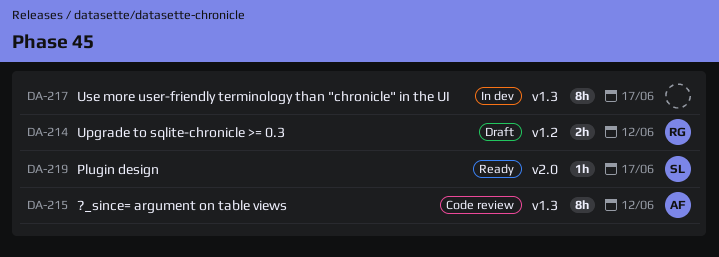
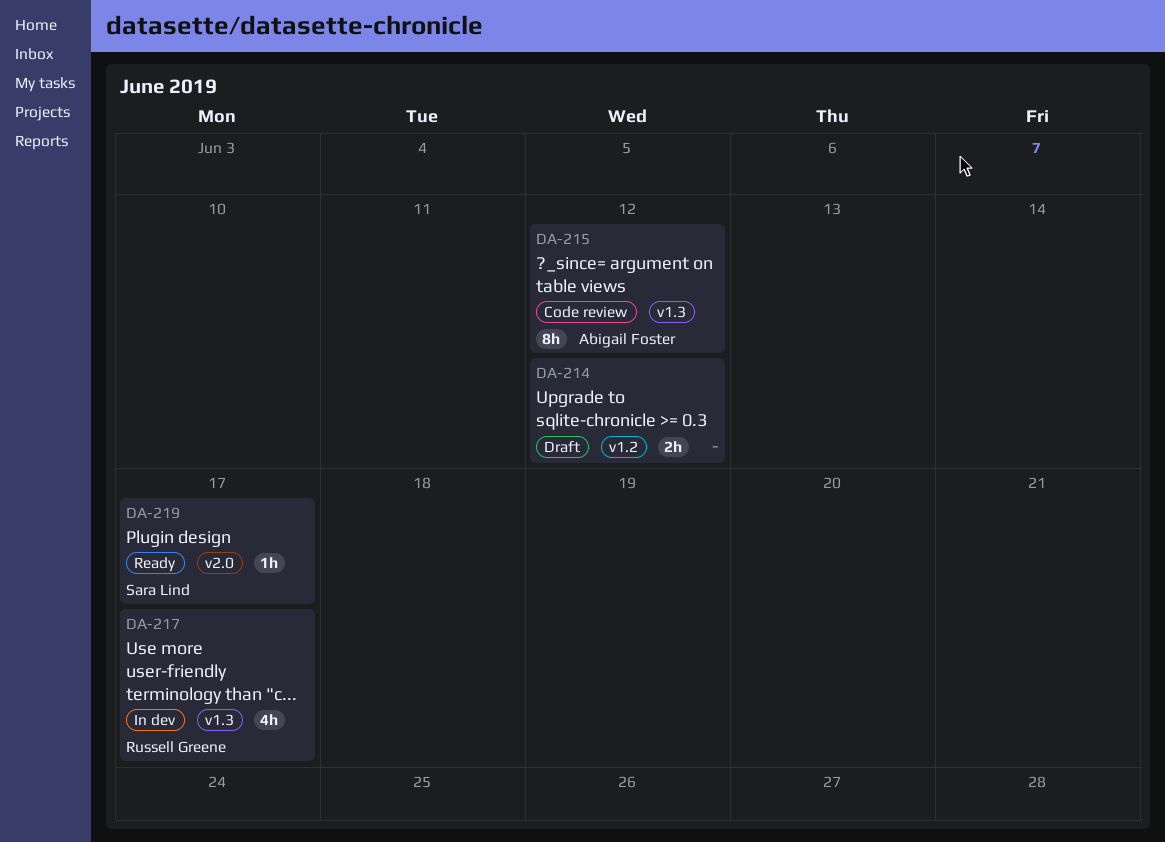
DA-214, owner: Russell Greene -> none
DA-217, owner: none -> Russell Greene
DA-217, estimate: 8h -> 4h

